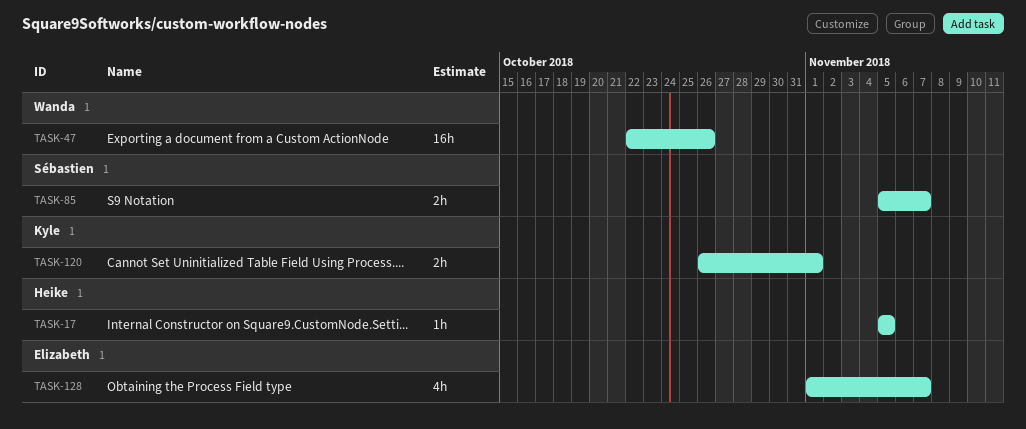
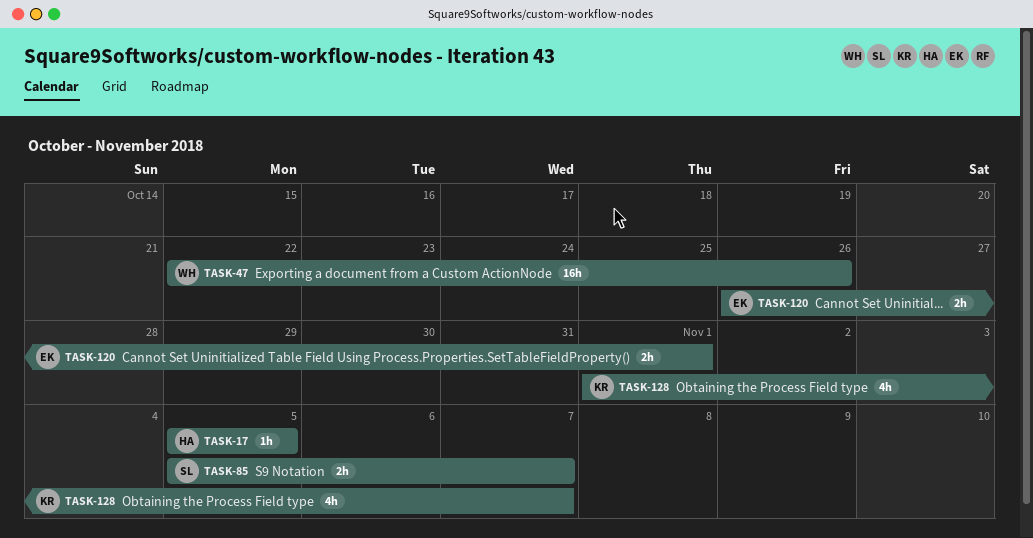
TASK-120, owner: Kyle -> Elizabeth
TASK-128, owner: Elizabeth -> Kyle

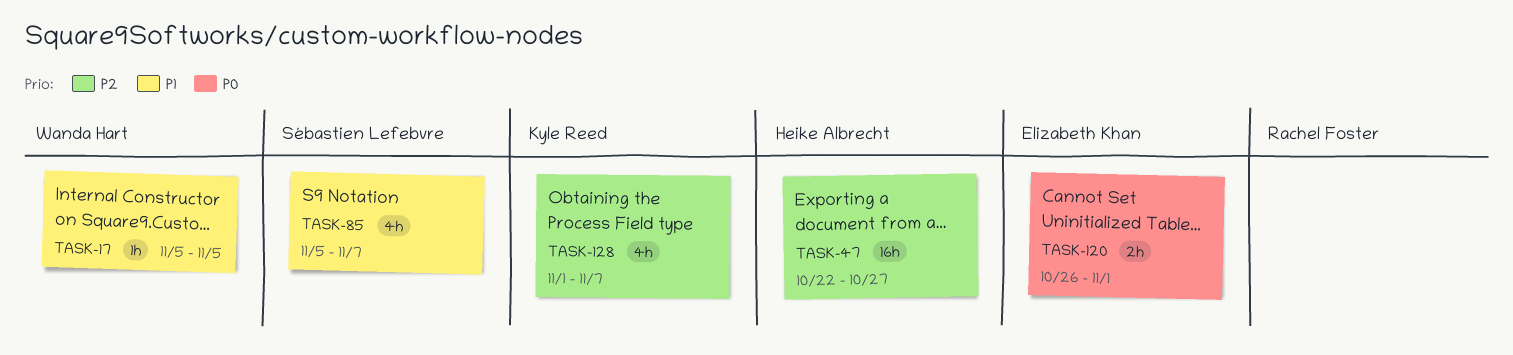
TASK-17, owner: Heike Albrecht -> Wanda Hart
TASK-47, owner: Wanda Hart -> Heike Albrecht
TASK-47, due: Oct 26 -> Oct 27
TASK-85, estimate: 2h -> 4h

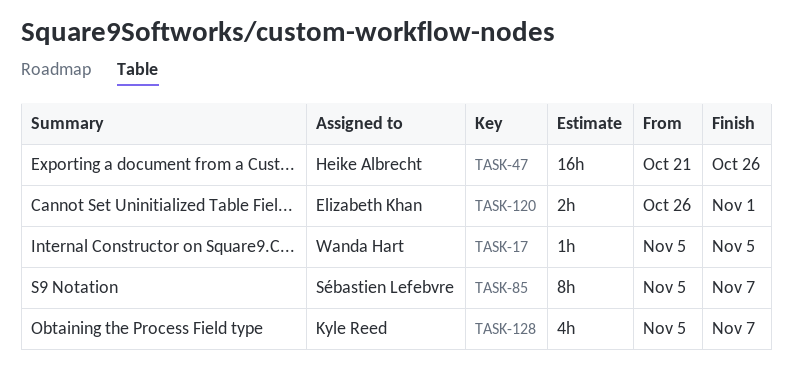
TASK-47, start: Oct 22 -> Oct 21
TASK-47, due: Oct 27 -> Oct 26
TASK-85, estimate: 4h -> 8h
TASK-128, start: Nov 1 -> Nov 5

